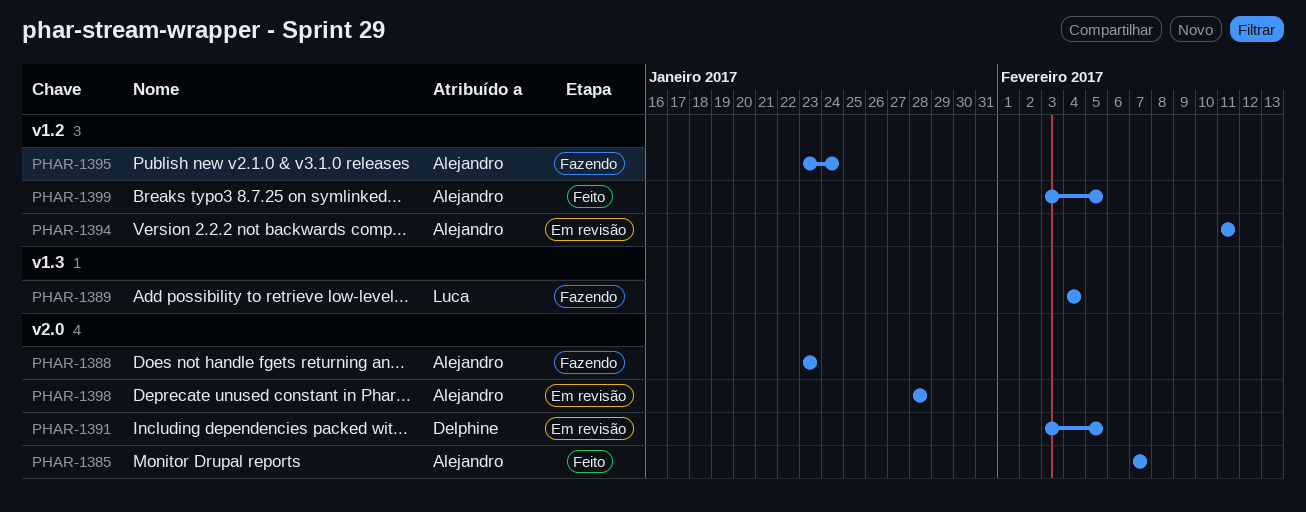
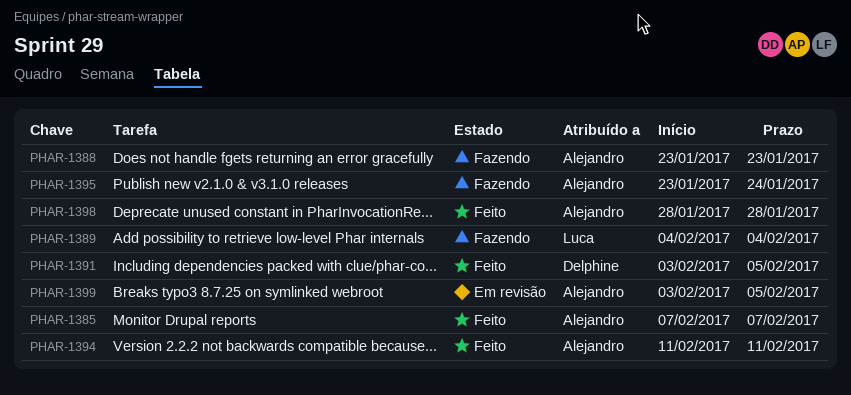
PHAR-1391, status: Em revisão -> Feito
PHAR-1394, status: Em revisão -> Feito
PHAR-1398, status: Em revisão -> Feito
PHAR-1399, status: Feito -> Em revisão

